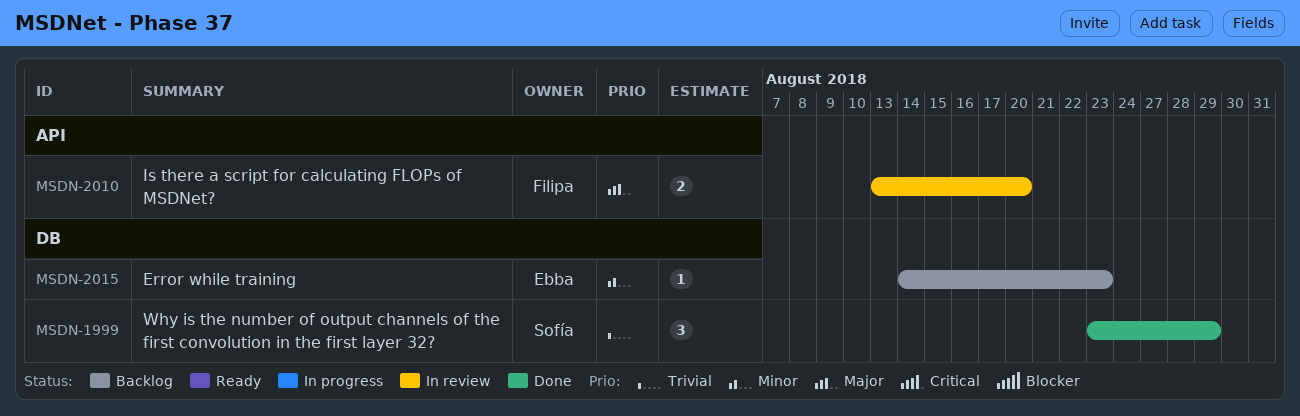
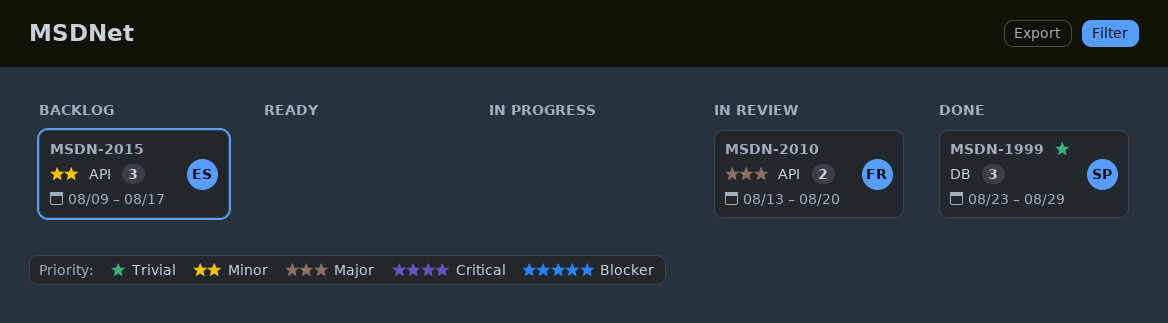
MSDN-2015, label: DB -> API
MSDN-2015, estimate: 1 -> 3
MSDN-2015, start: Aug 14 -> Aug 9
MSDN-2015, due: Aug 23 -> Aug 17

